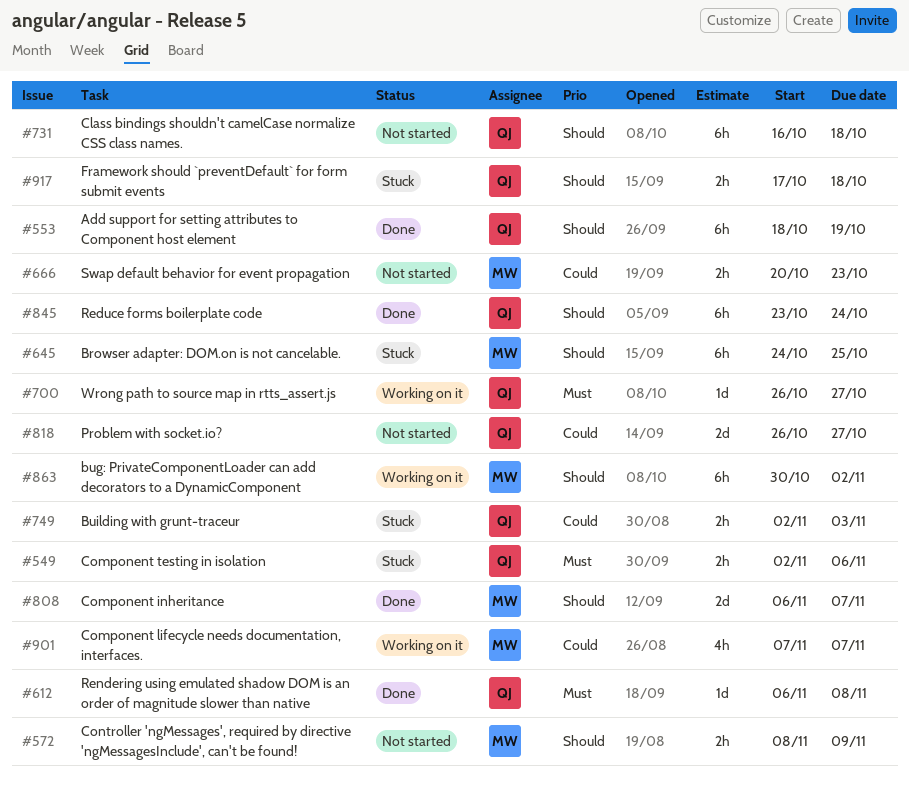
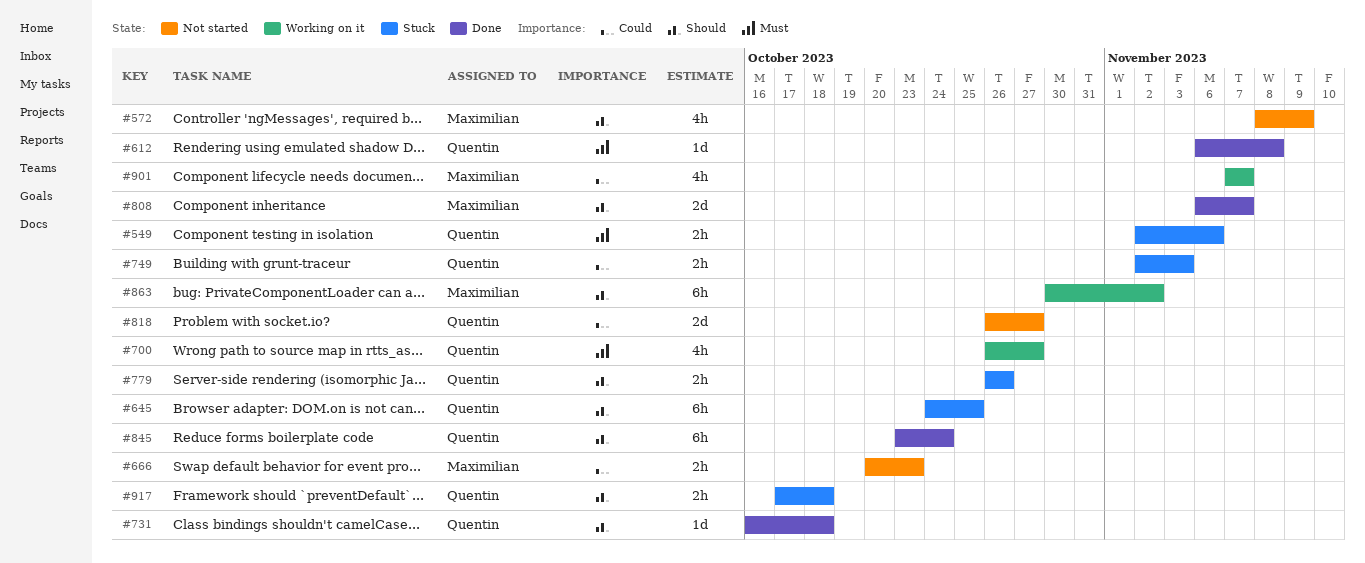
#553: present -> none
#572, estimate: 2h -> 4h
#645, owner: Maximilian -> Quentin
#700, estimate: 1d -> 4h
#731, status: Not started -> Done
#731, estimate: 6h -> 1d
#779: none -> present

